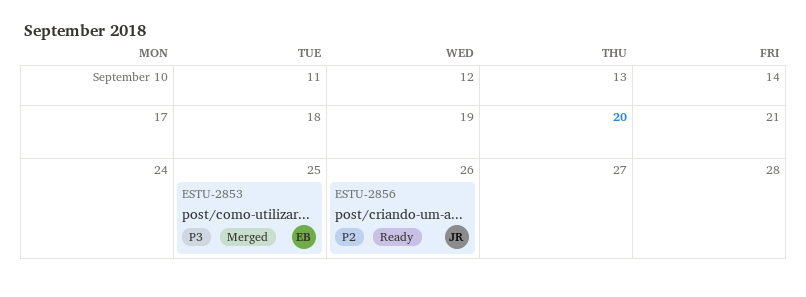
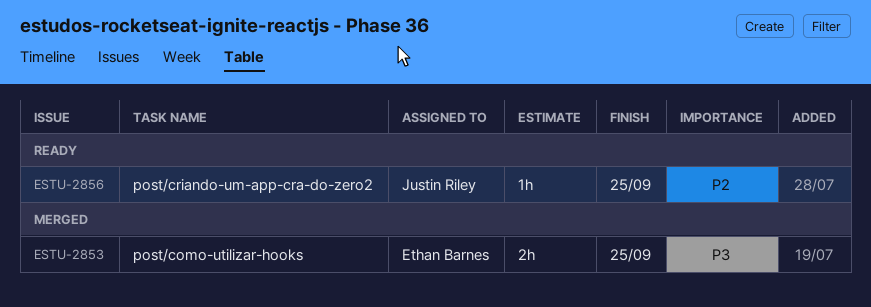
ESTU-2856, due: Sep 26 -> Sep 25

